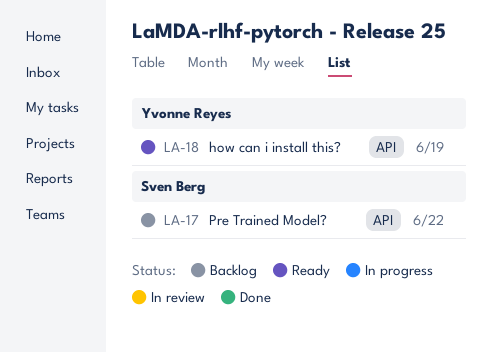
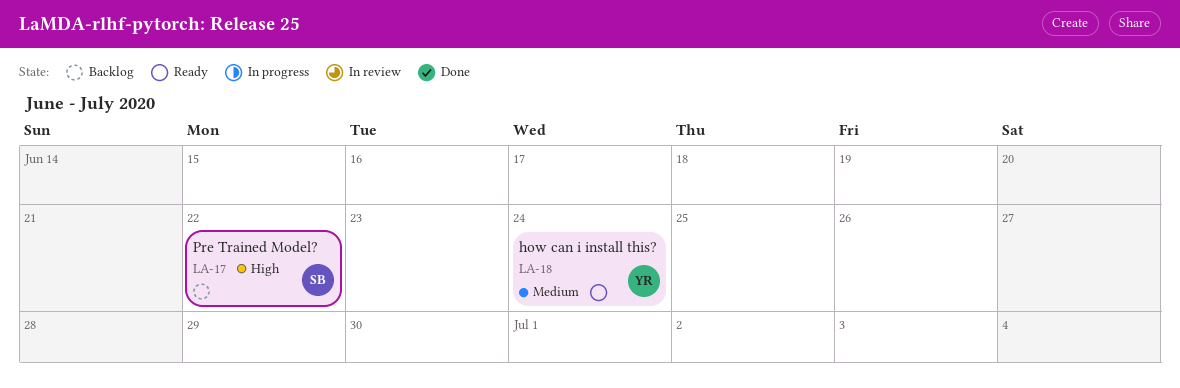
LA-18, due: Jun 19 -> Jun 24

